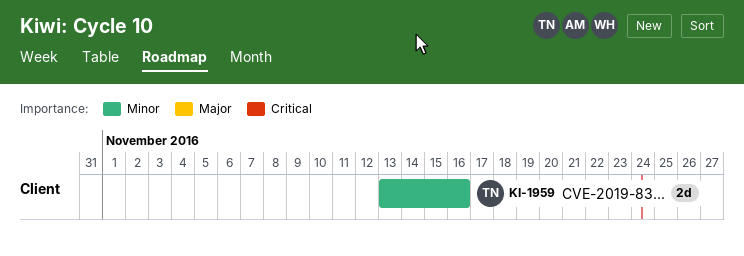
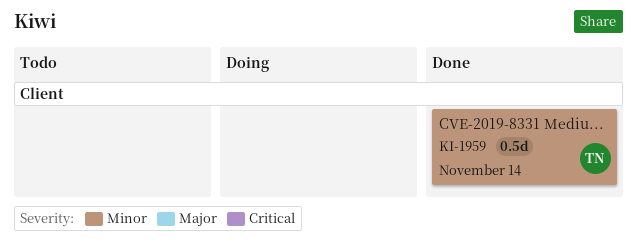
KI-1959, estimate: 2d -> 0.5d
KI-1959, due: Nov 16 -> Nov 14

